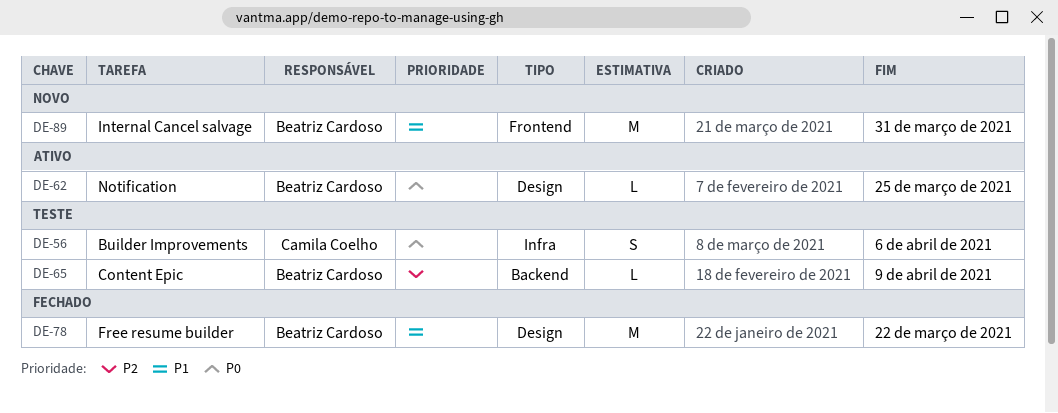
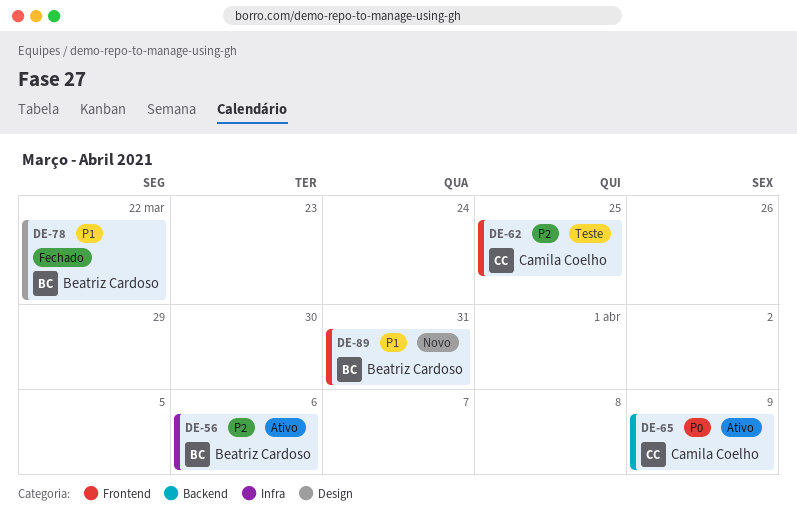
DE-56, status: Teste -> Ativo
DE-56, owner: Camila Coelho -> Beatriz Cardoso
DE-56, priority: P0 -> P2
DE-62, status: Ativo -> Teste
DE-62, owner: Beatriz Cardoso -> Camila Coelho
DE-62, priority: P0 -> P2
DE-62, label: Design -> Frontend
DE-65, status: Teste -> Ativo
DE-65, owner: Beatriz Cardoso -> Camila Coelho
DE-65, priority: P2 -> P0

